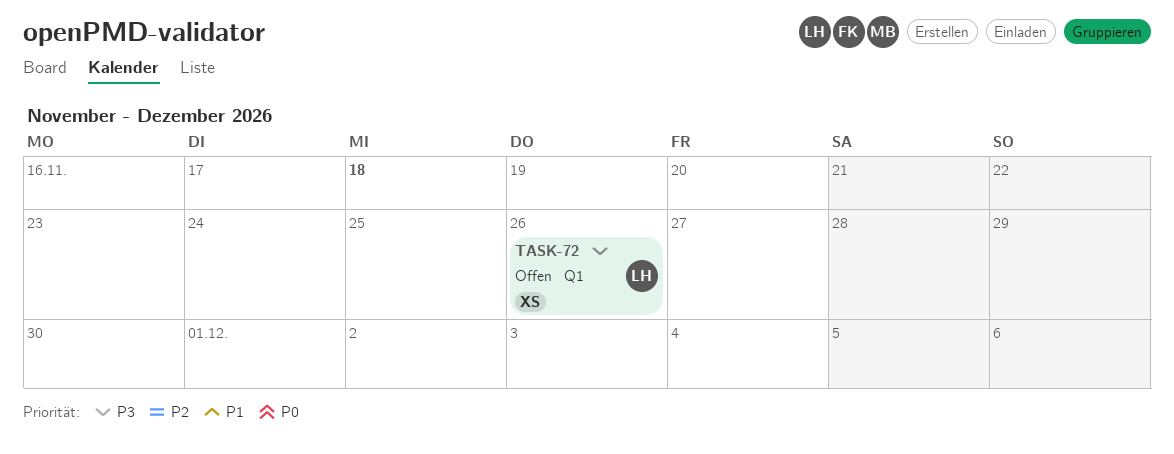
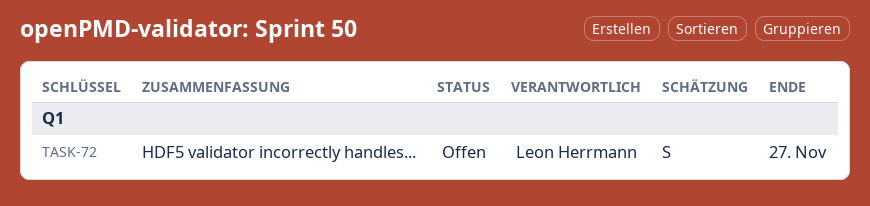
TASK-72, estimate: XS -> S
TASK-72, due: Nov 26 -> Nov 27

